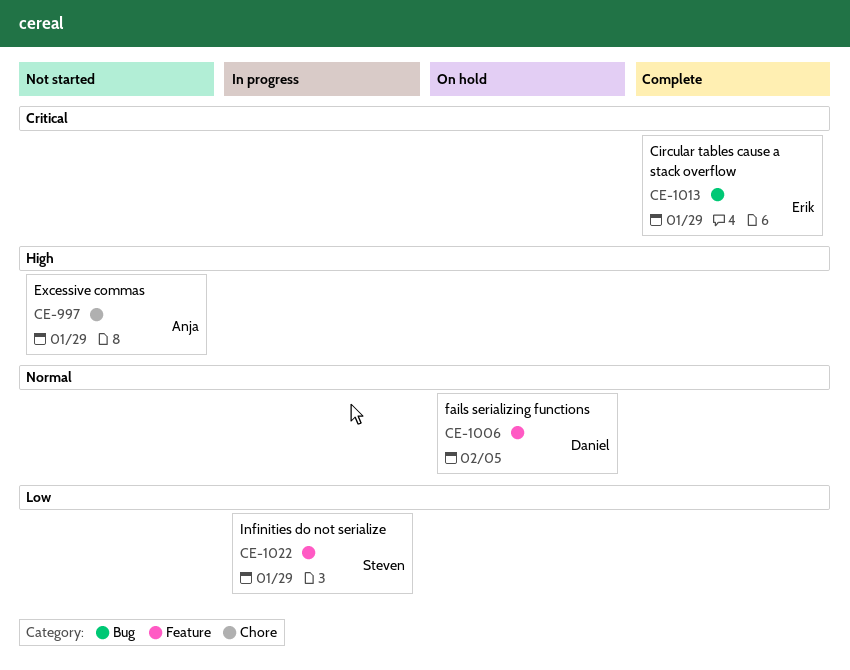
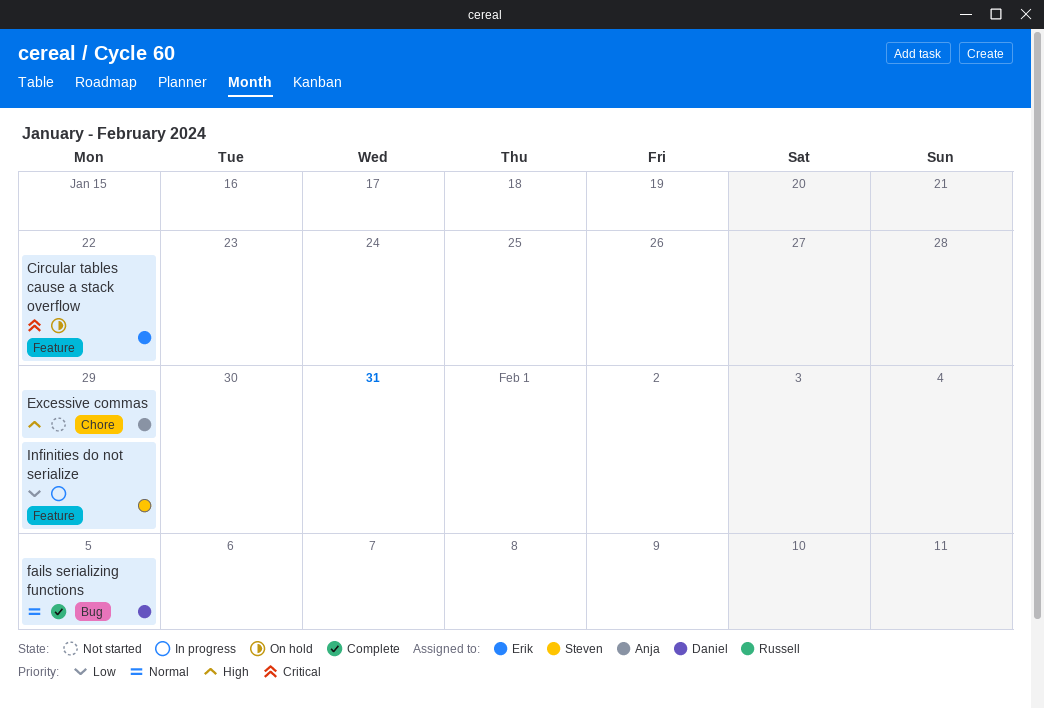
Circular tables cause a stack overflow, status: Complete -> On hold
Circular tables cause a stack overflow, label: Bug -> Feature
Circular tables cause a stack overflow, due: Jan 29 -> Jan 22
fails serializing functions, status: On hold -> Complete
fails serializing functions, label: Feature -> Bug

